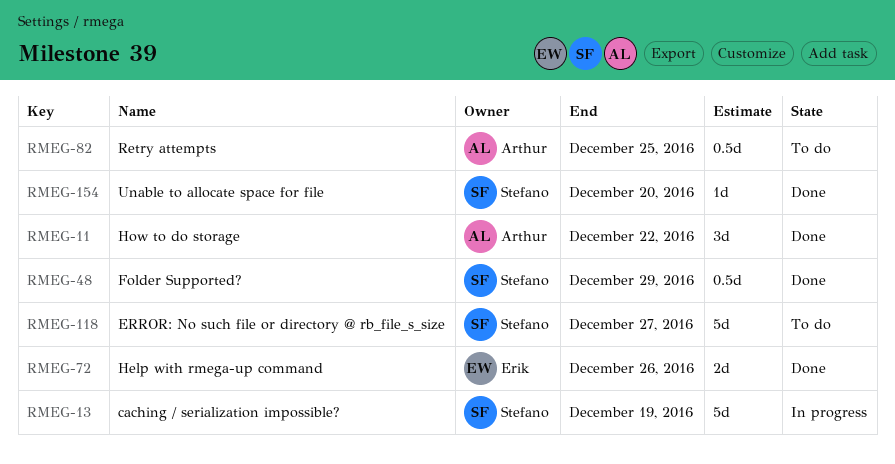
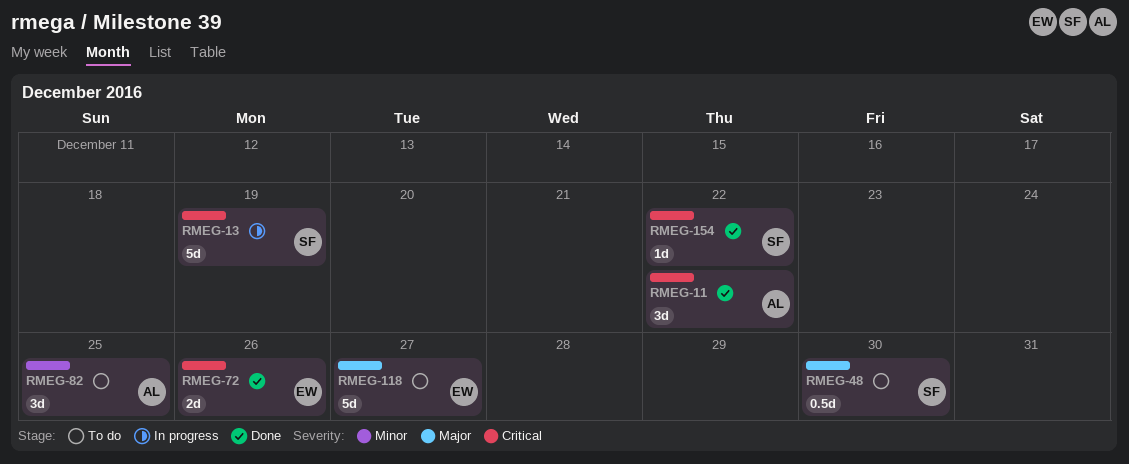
RMEG-48, status: Done -> To do
RMEG-48, due: Dec 29 -> Dec 30
RMEG-82, estimate: 0.5d -> 3d
RMEG-118, owner: Stefano -> Erik
RMEG-154, due: Dec 20 -> Dec 22

